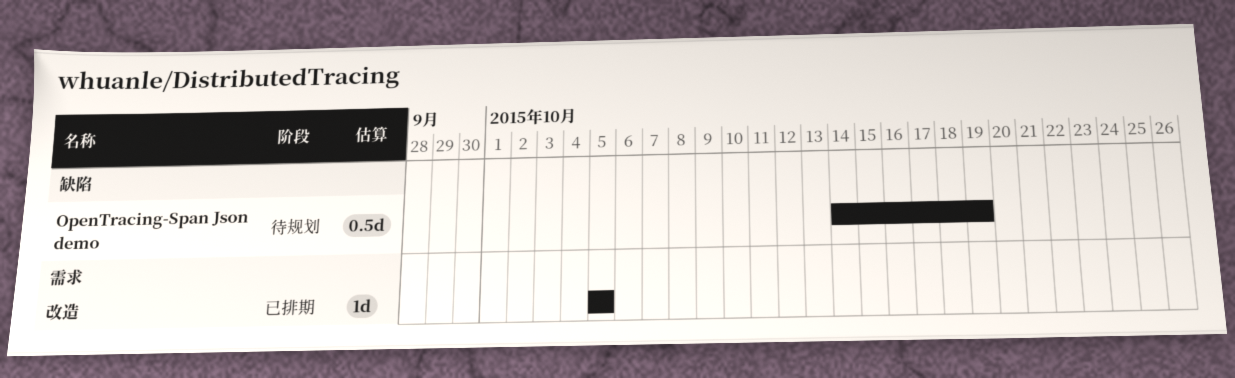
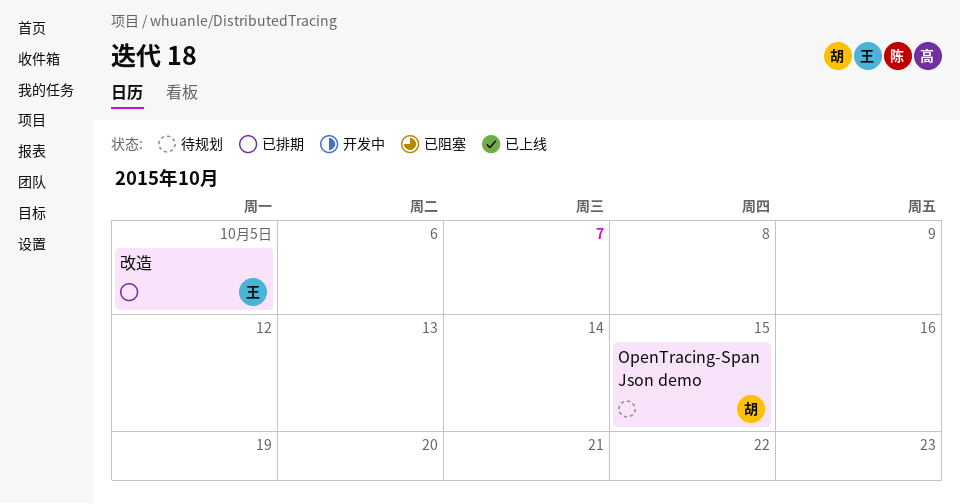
OpenTracing-Span Json demo, due: Oct 19 -> Oct 15

